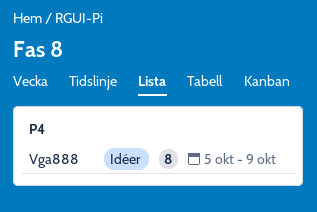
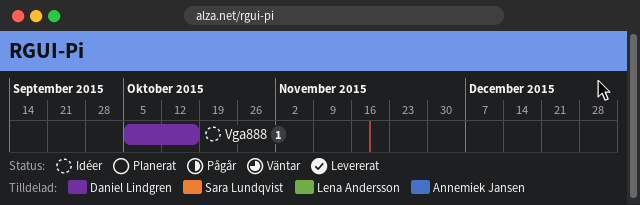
Vga888, estimate: 8 -> 1
Vga888, due: Oct 9 -> Oct 16

